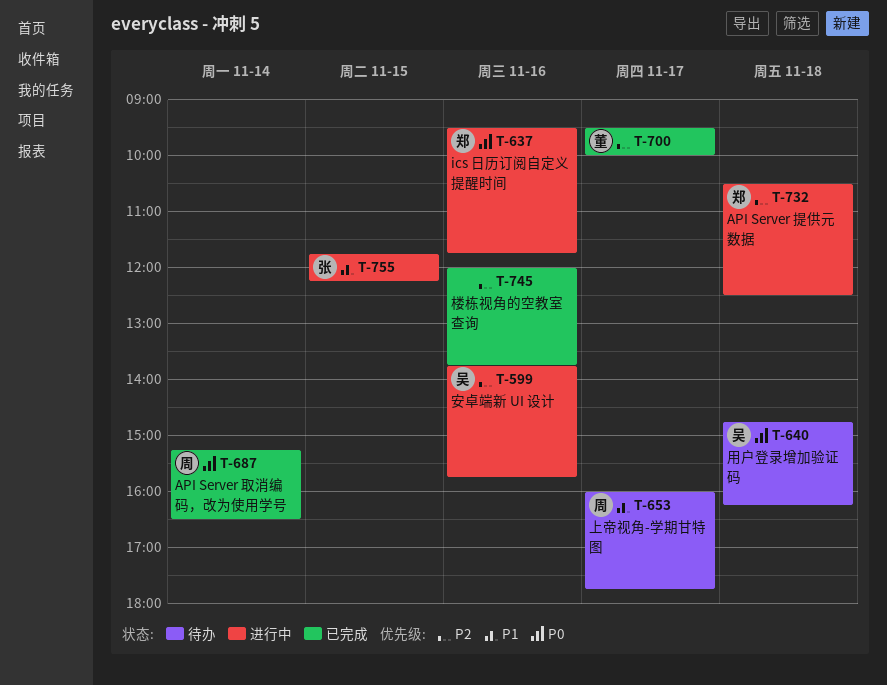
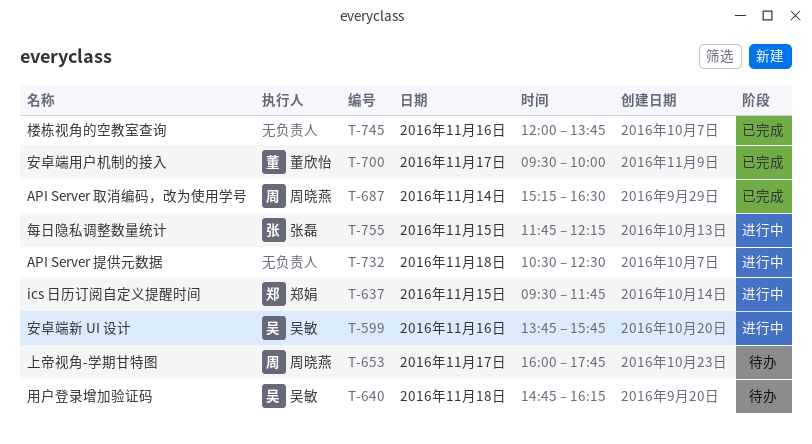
T-637, day: Nov 16 -> Nov 15
T-732, owner: 郑娟 -> none

